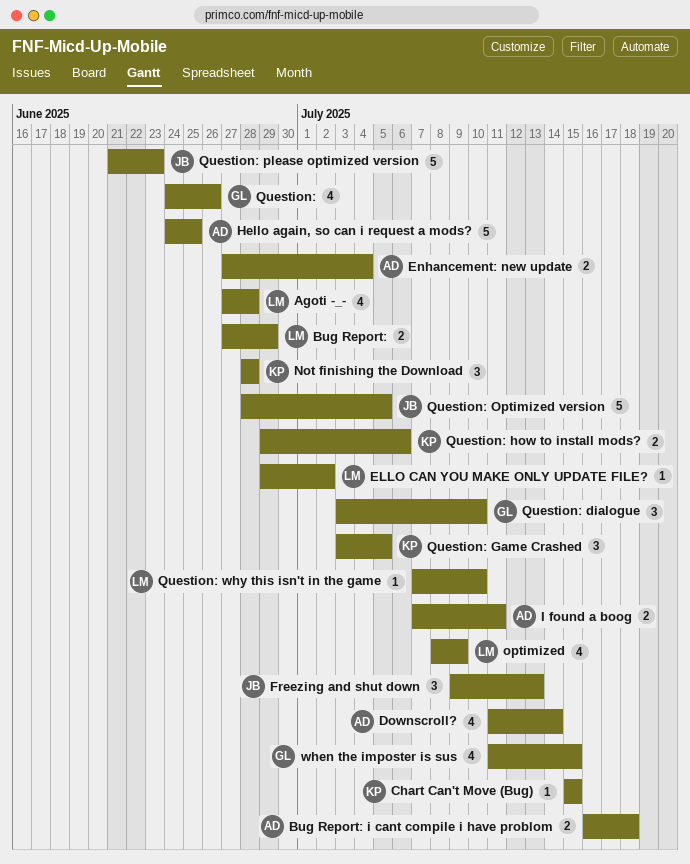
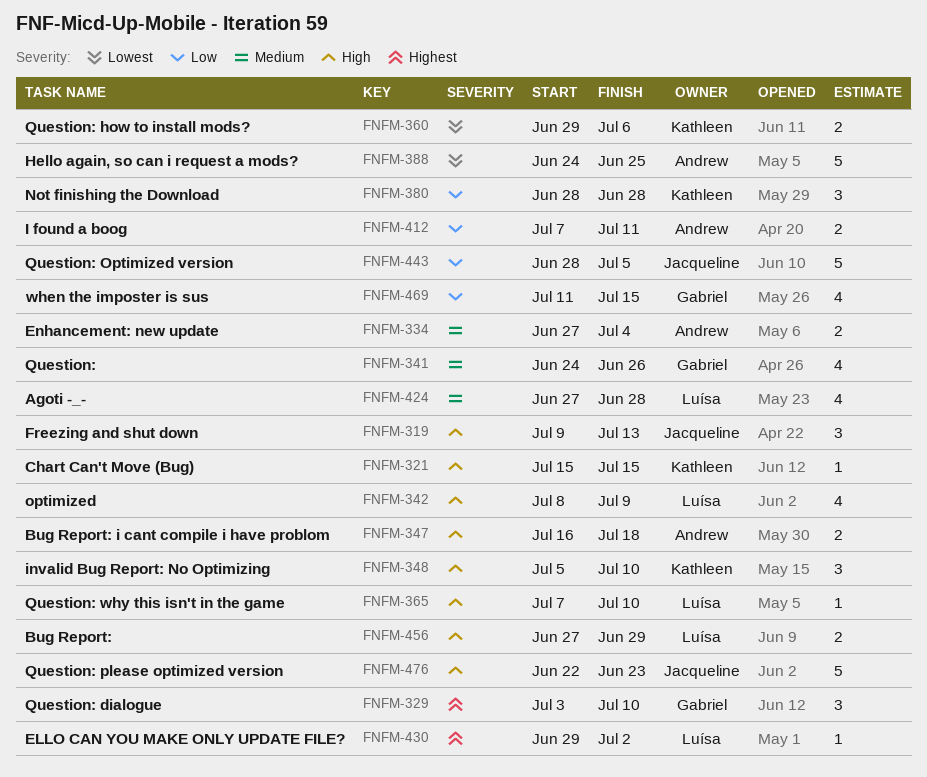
Downscroll?: present -> none
invalid Bug Report: No Optimizing: none -> present
Question: Game Crashed: present -> none
Question: please optimized version, start: Jun 21 -> Jun 22

